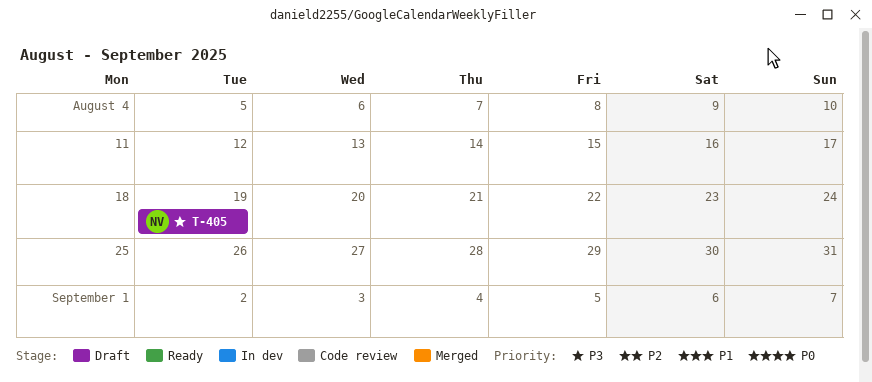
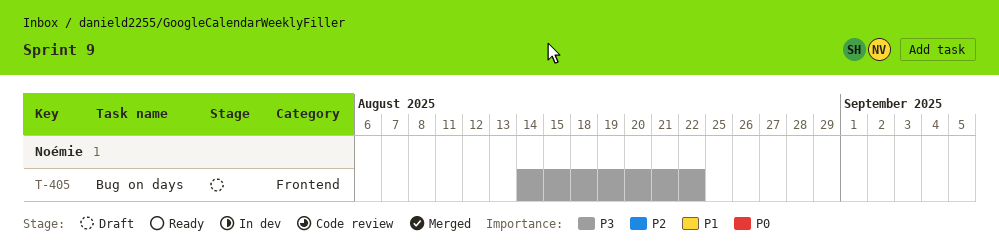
T-405, start: Aug 19 -> Aug 14
T-405, due: Aug 19 -> Aug 22

